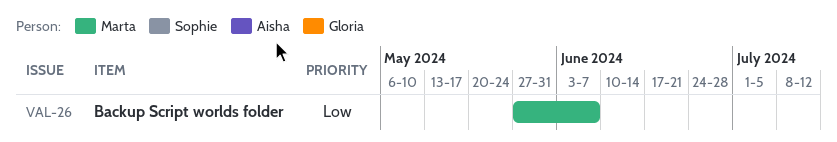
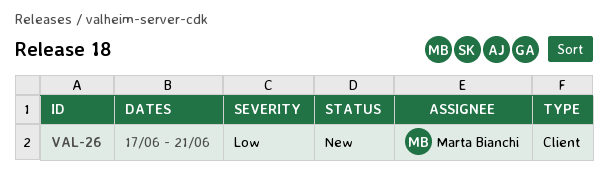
VAL-26, start: May 27 -> Jun 17
VAL-26, due: Jun 7 -> Jun 21

